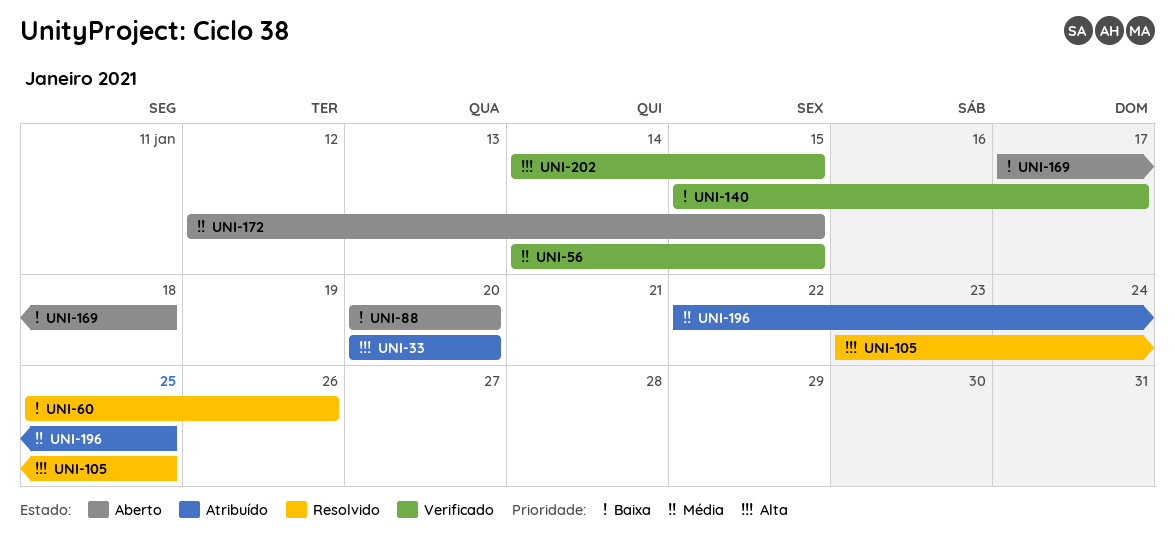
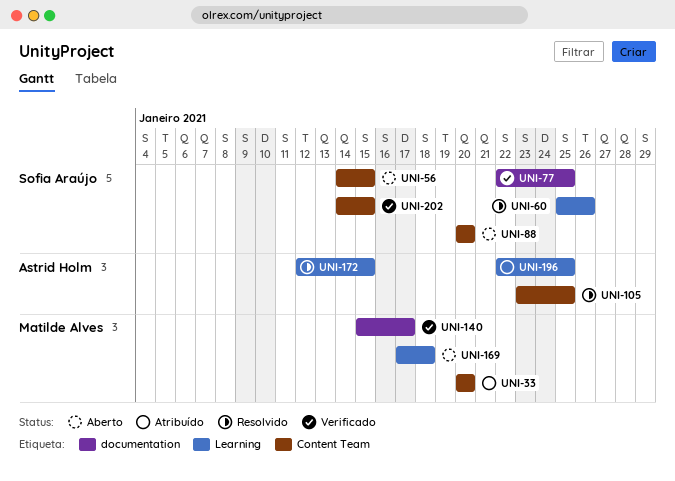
UNI-56, status: Verificado -> Aberto
UNI-77: none -> present
UNI-172, status: Aberto -> Resolvido

